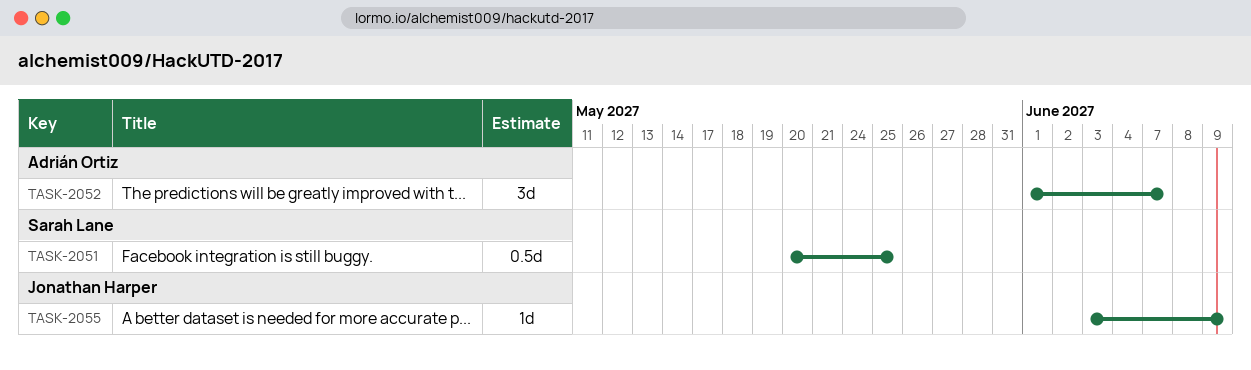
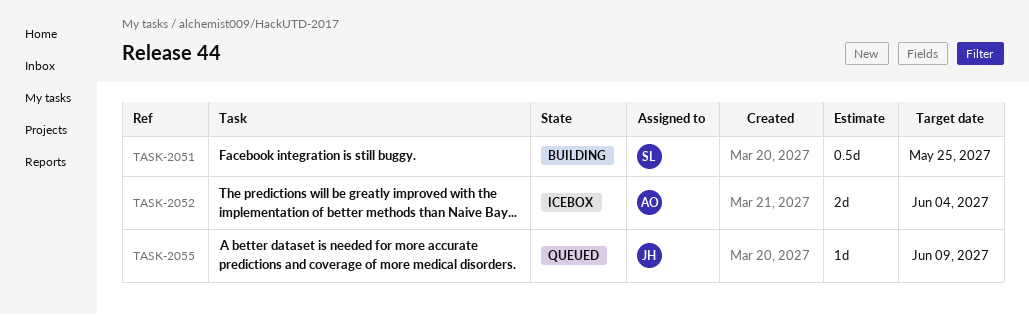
TASK-2052, estimate: 3d -> 2d
TASK-2052, due: Jun 7 -> Jun 4

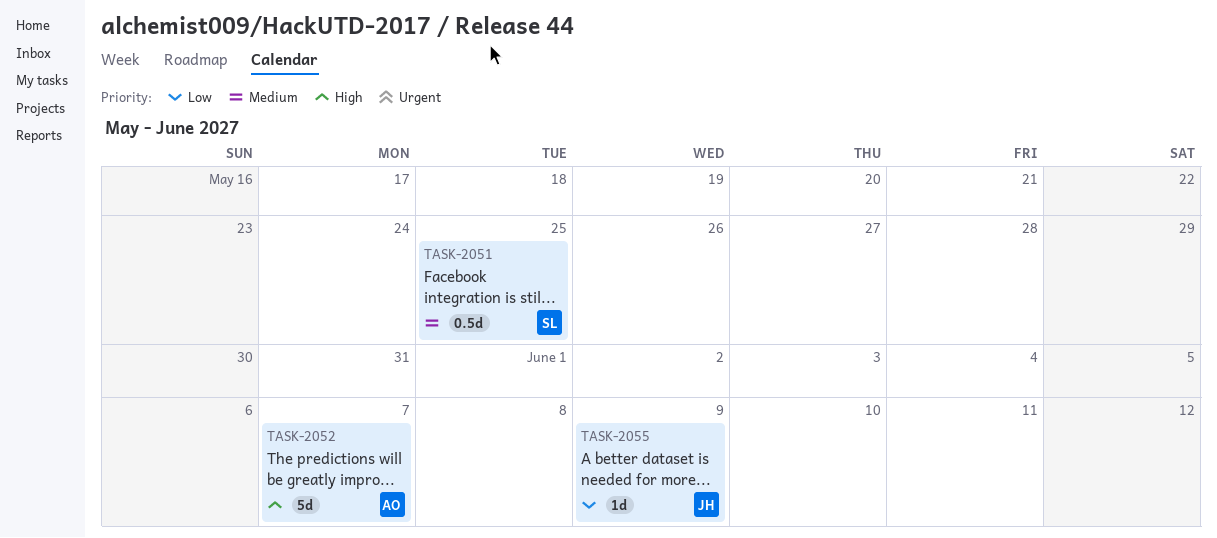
TASK-2052, estimate: 2d -> 5d
TASK-2052, due: Jun 4 -> Jun 7

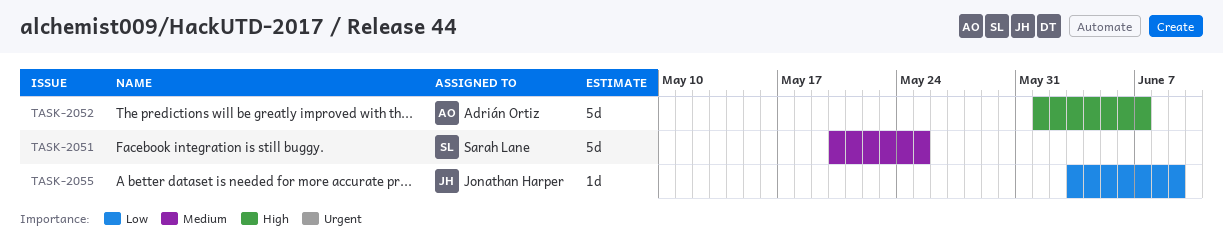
TASK-2051, estimate: 0.5d -> 5d

